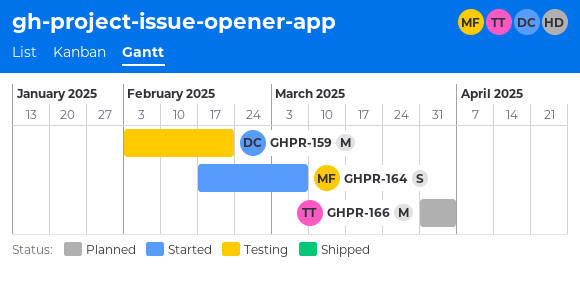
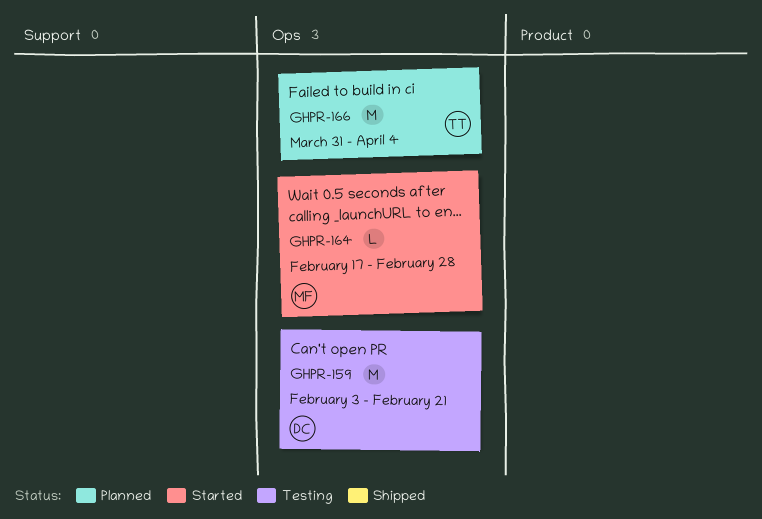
GHPR-164, estimate: S -> L
GHPR-164, due: Mar 7 -> Feb 28

